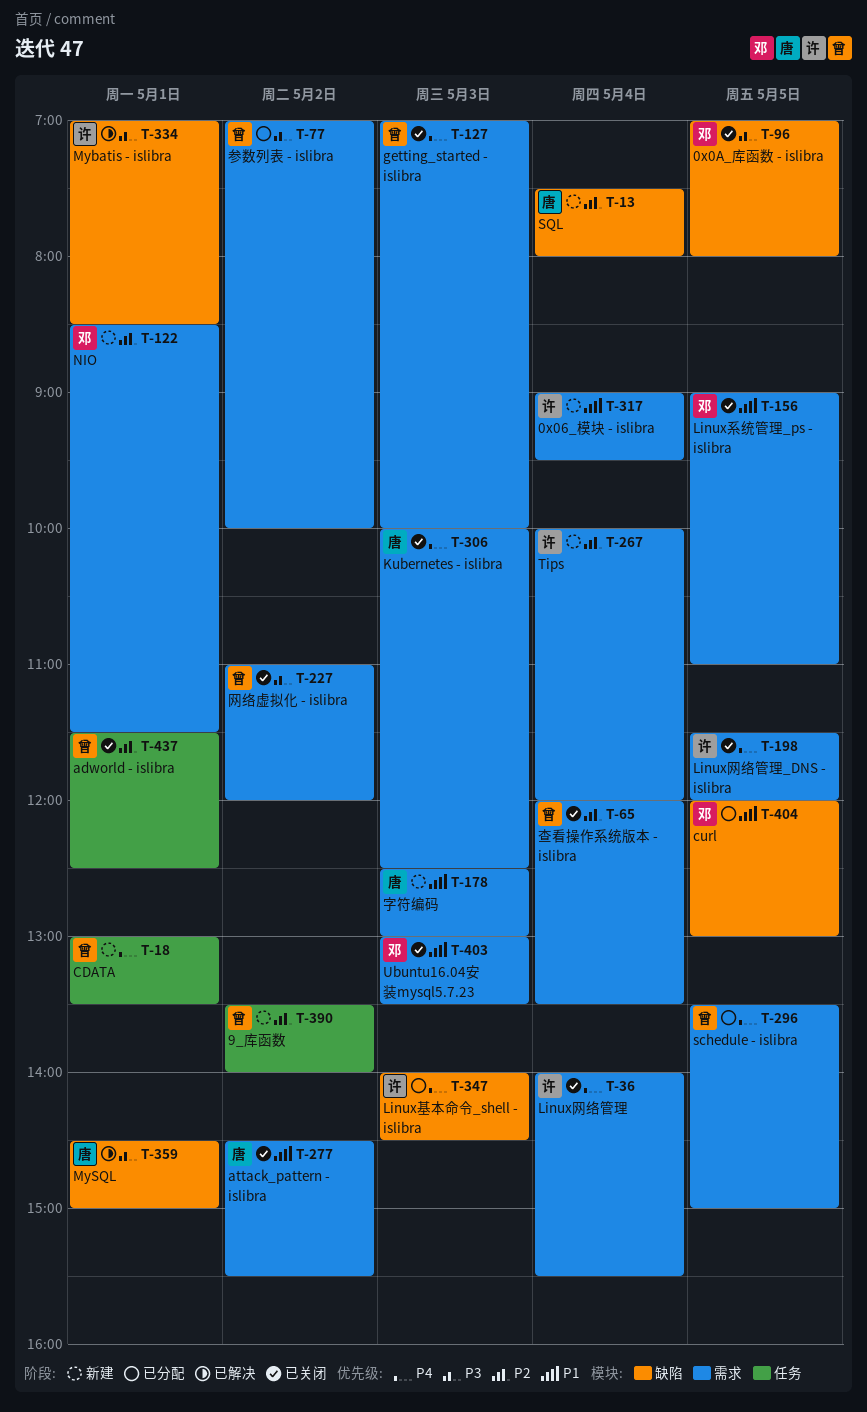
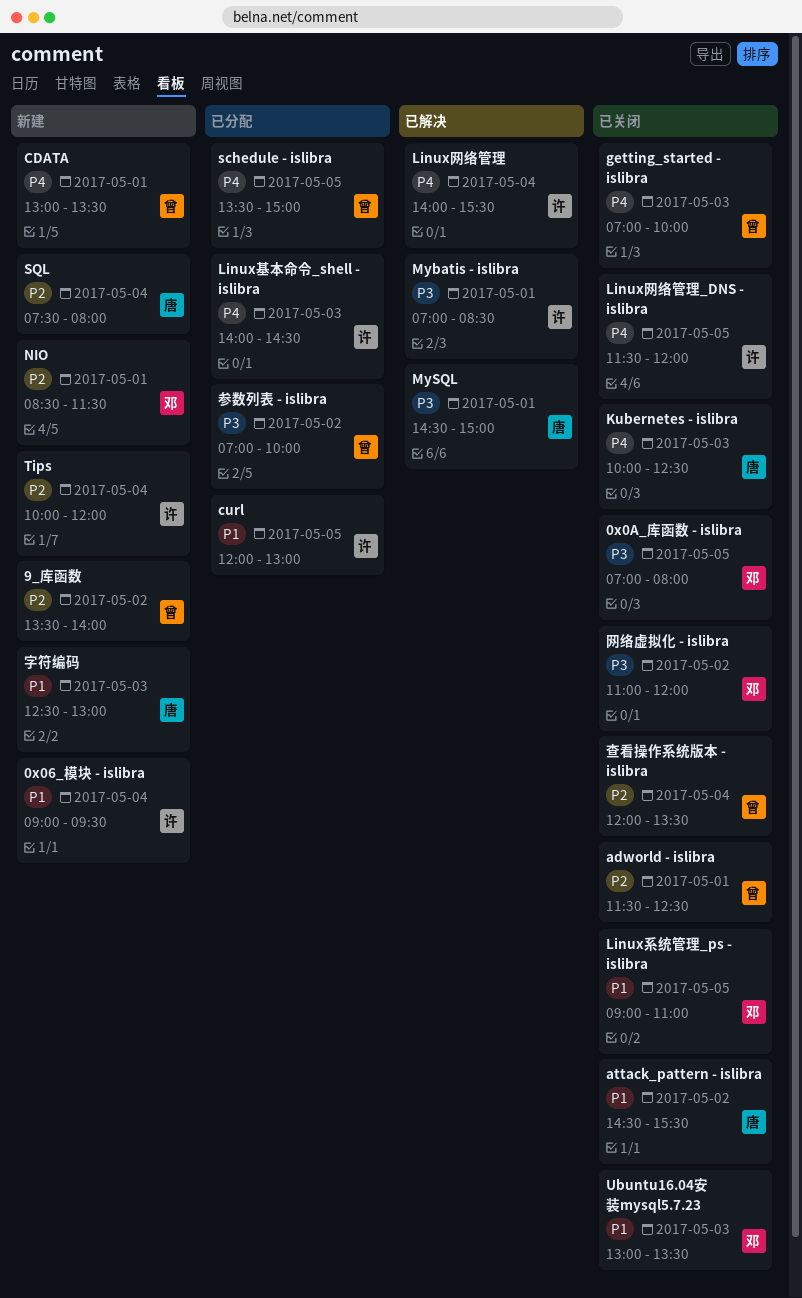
curl, owner: 邓 -> 许
Linux网络管理, status: 已关闭 -> 已解决
网络虚拟化 - islibra, owner: 曾 -> 邓

